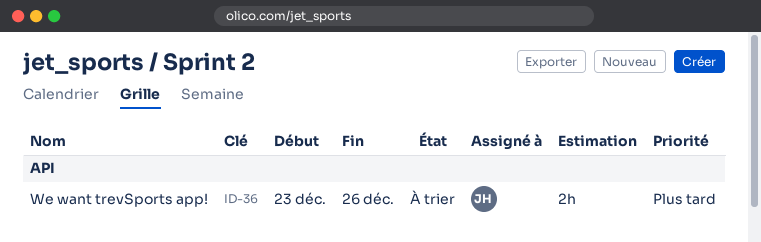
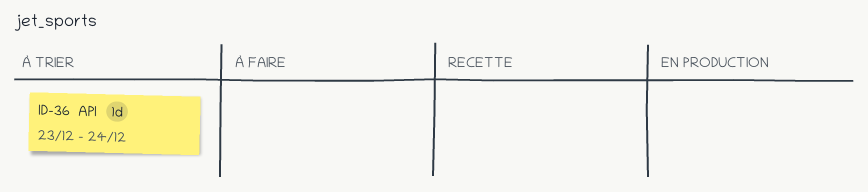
ID-36, estimate: 2h -> 1d
ID-36, due: Dec 26 -> Dec 24

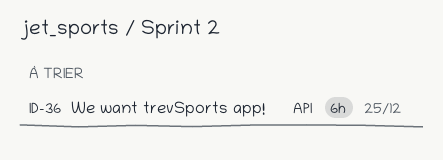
ID-36, estimate: 1d -> 6h
ID-36, due: Dec 24 -> Dec 25

